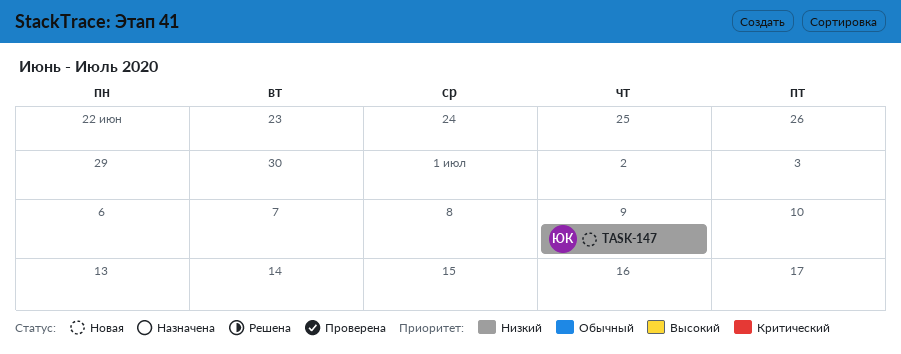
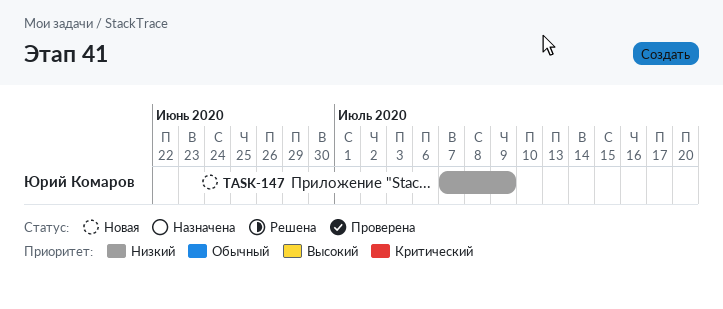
TASK-147, start: Jul 9 -> Jul 7

